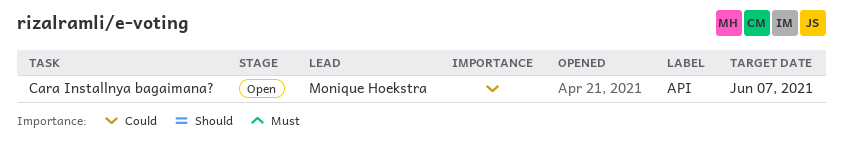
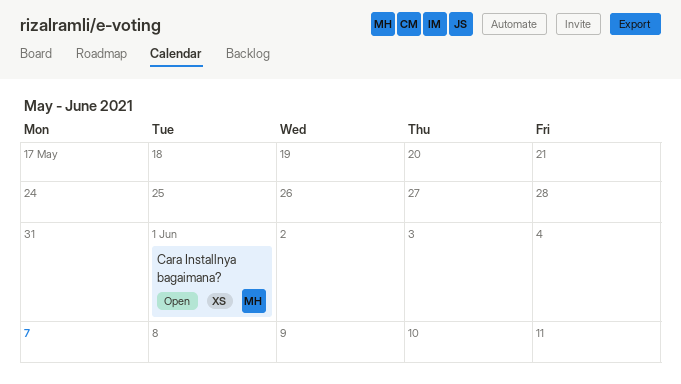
Cara Installnya bagaimana?, due: Jun 7 -> Jun 1

